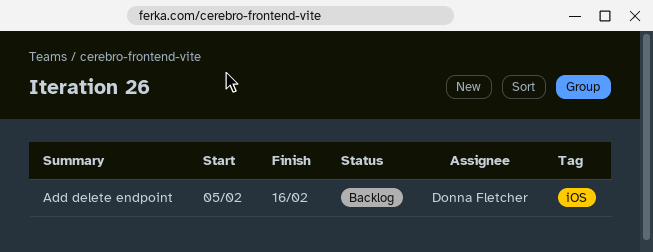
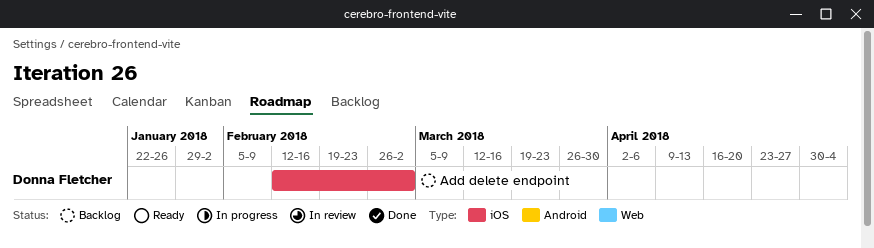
Add delete endpoint, start: Feb 5 -> Feb 12
Add delete endpoint, due: Feb 16 -> Mar 2

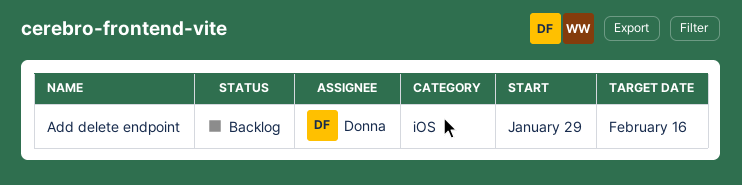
Add delete endpoint, start: Feb 12 -> Jan 29
Add delete endpoint, due: Mar 2 -> Feb 16

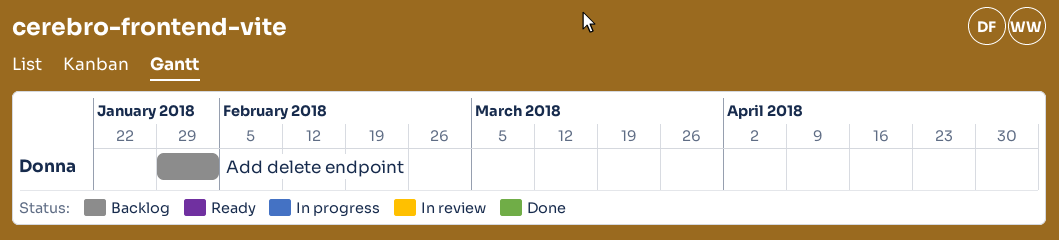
Add delete endpoint, due: Feb 16 -> Feb 2

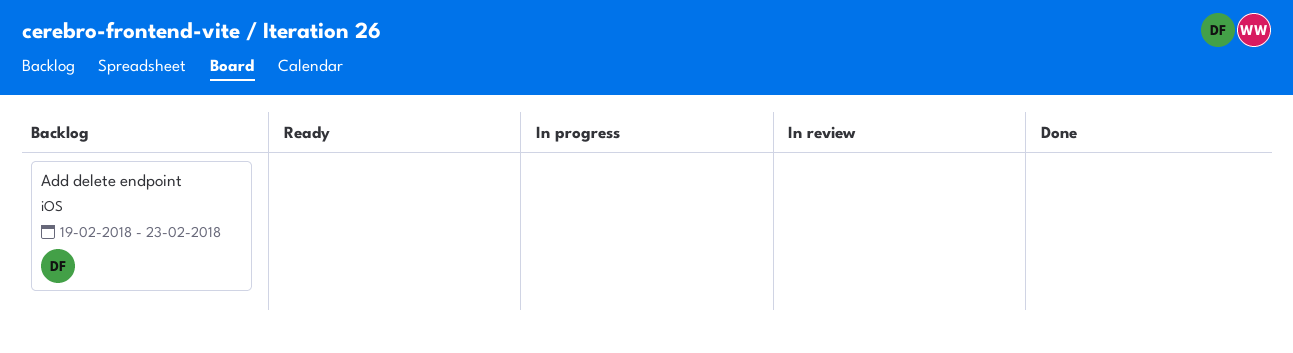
Add delete endpoint, start: Jan 29 -> Feb 19
Add delete endpoint, due: Feb 2 -> Feb 23

